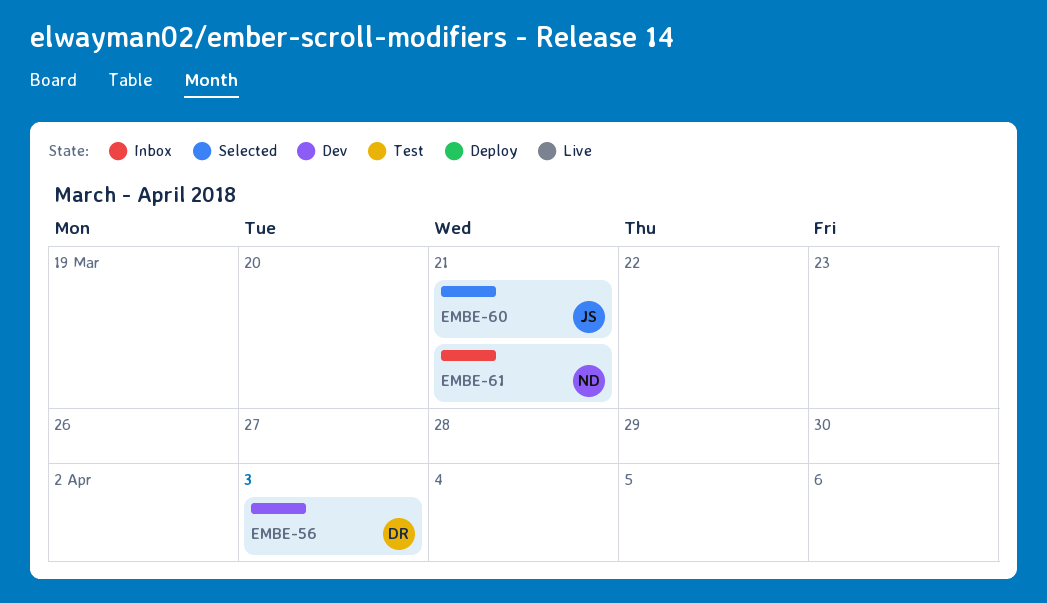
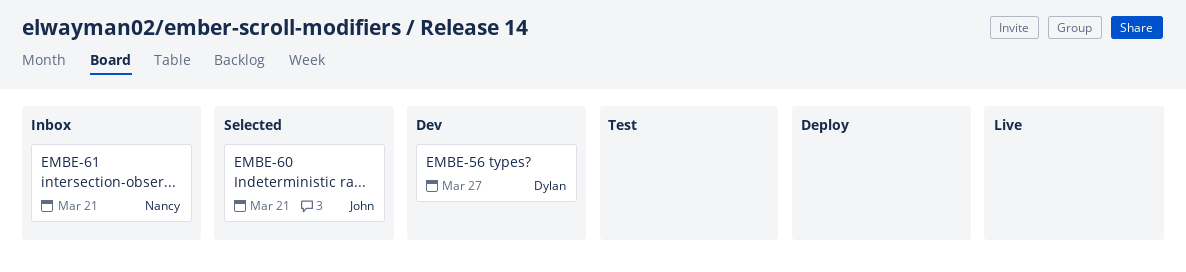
EMBE-56, due: Apr 3 -> Mar 27

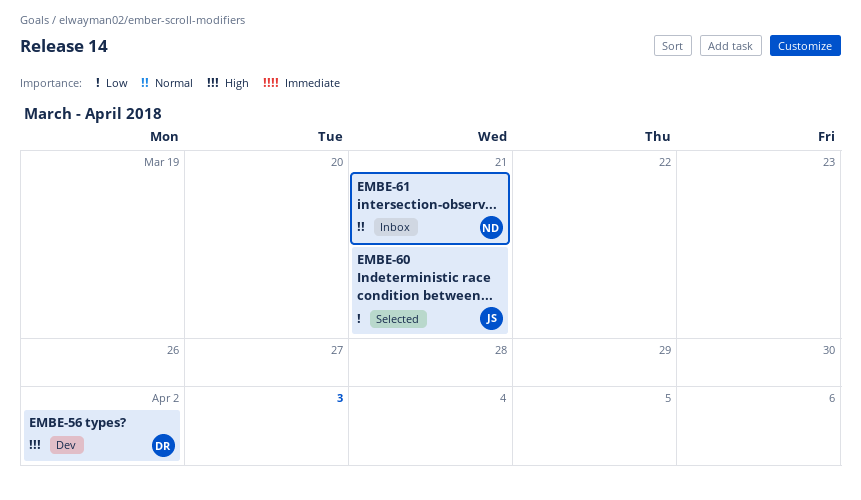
EMBE-56, due: Mar 27 -> Apr 2

